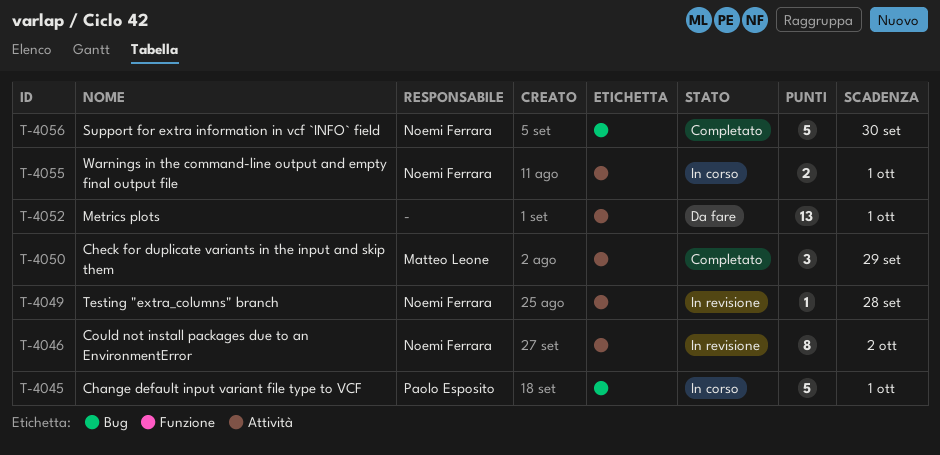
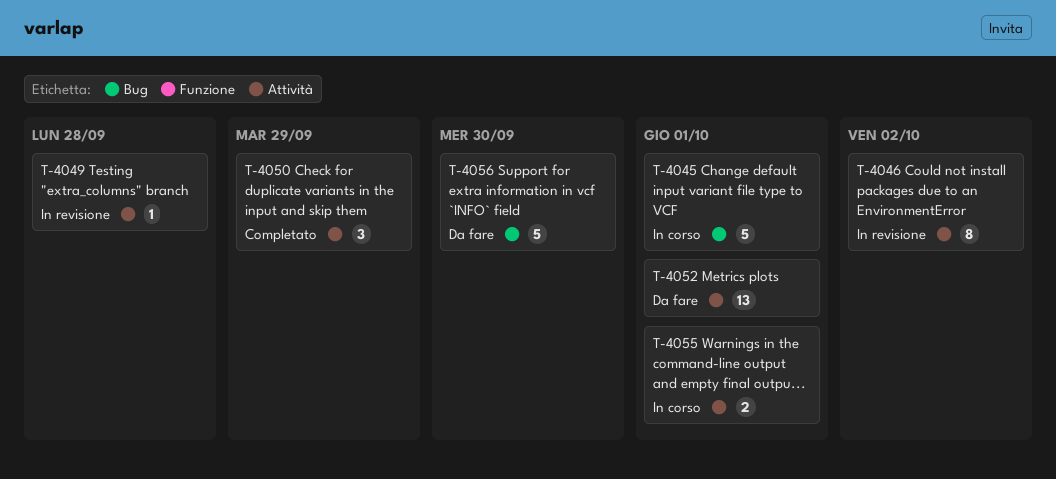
T-4056, status: Completato -> Da fare

